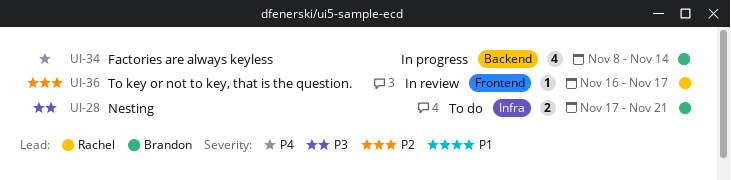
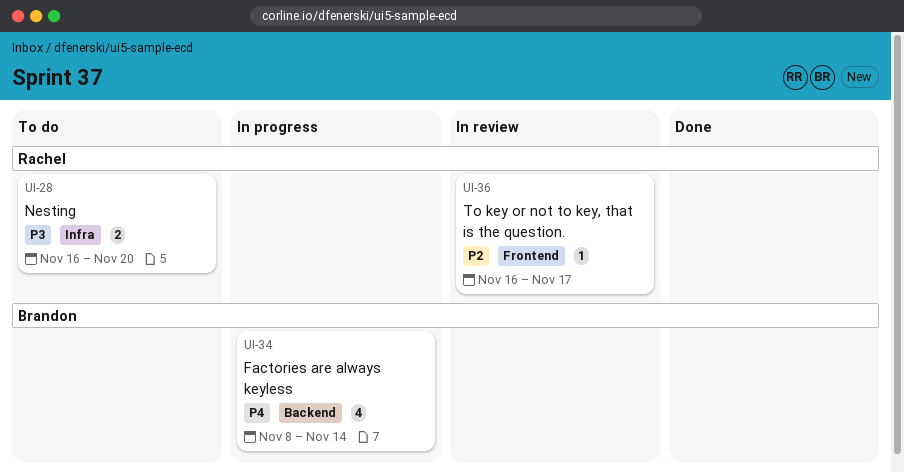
UI-28, owner: Brandon -> Rachel
UI-28, start: Nov 17 -> Nov 16
UI-28, due: Nov 21 -> Nov 20

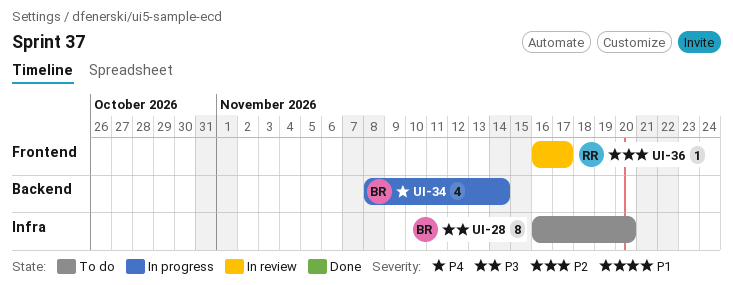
UI-28, owner: Rachel -> Brandon
UI-28, estimate: 2 -> 8

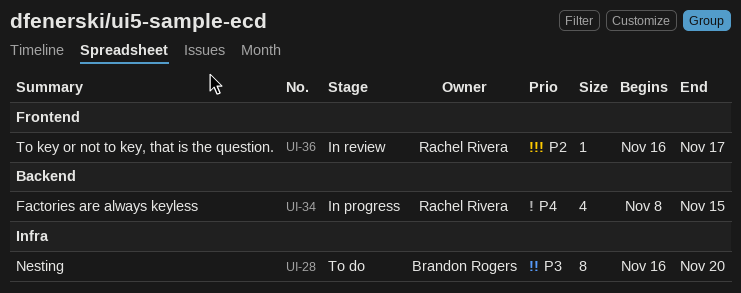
UI-34, owner: Brandon Rogers -> Rachel Rivera
UI-34, due: Nov 14 -> Nov 15

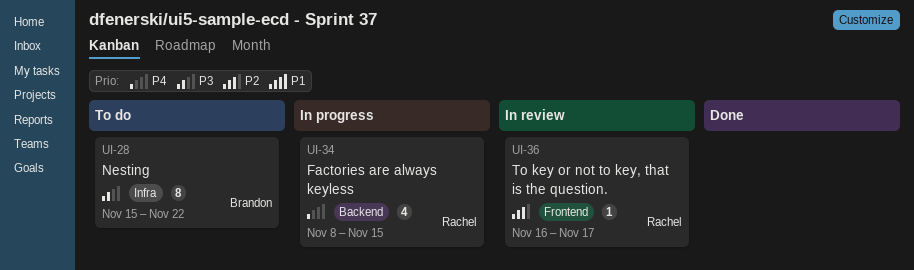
UI-28, start: Nov 16 -> Nov 15
UI-28, due: Nov 20 -> Nov 22

